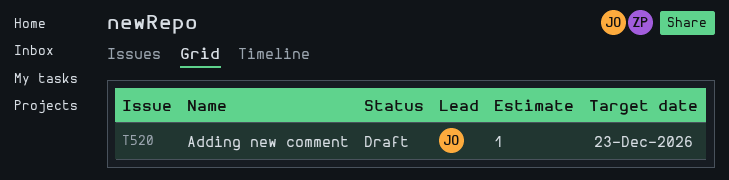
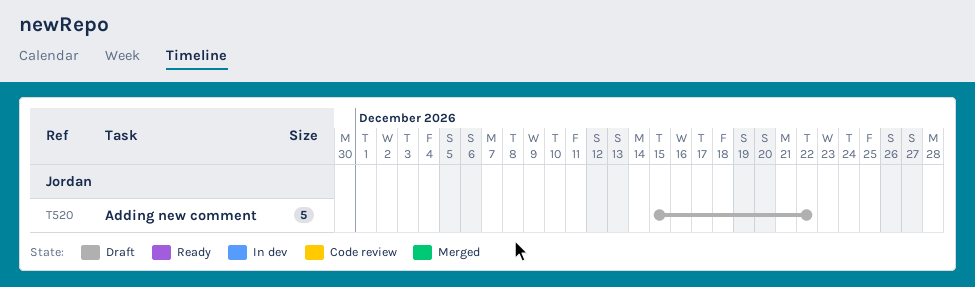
T520, estimate: 1 -> 5
T520, due: Dec 23 -> Dec 22

